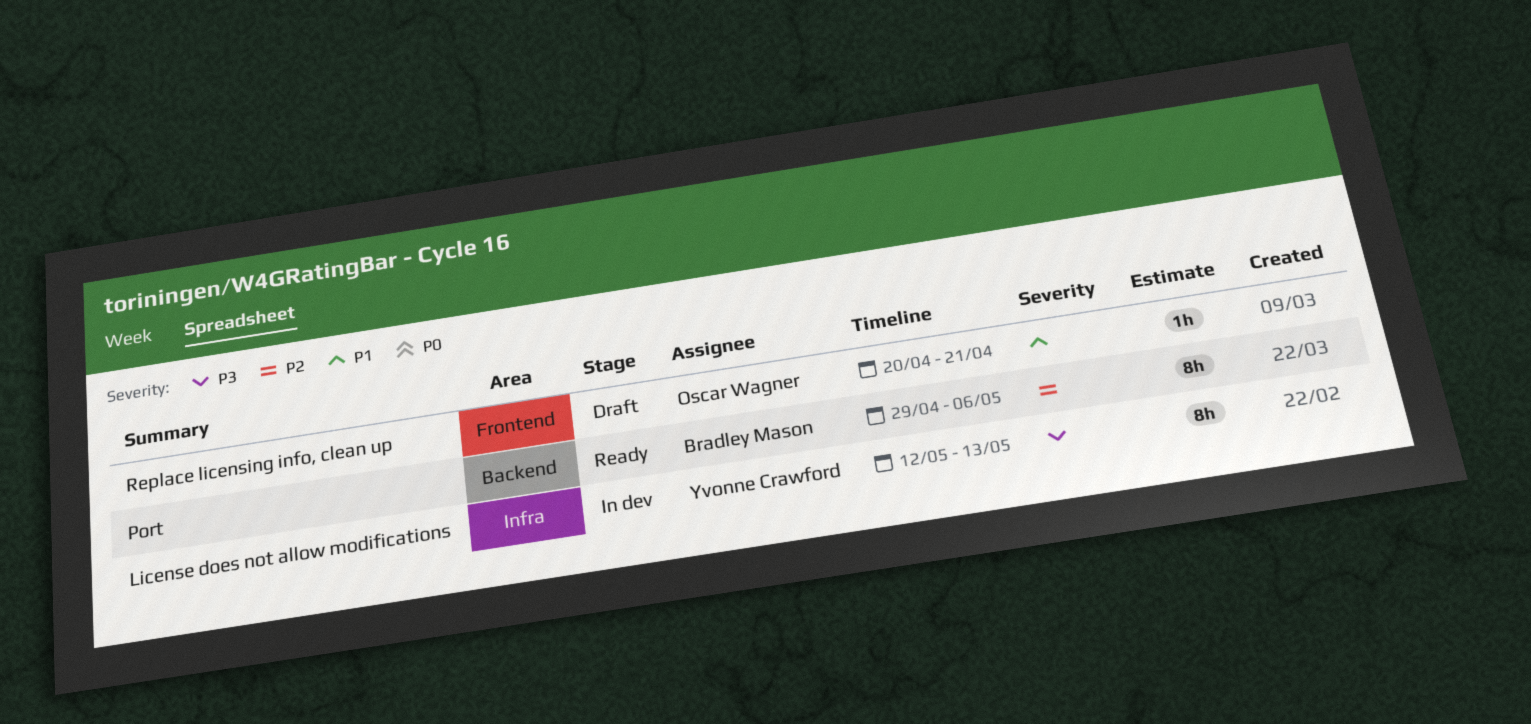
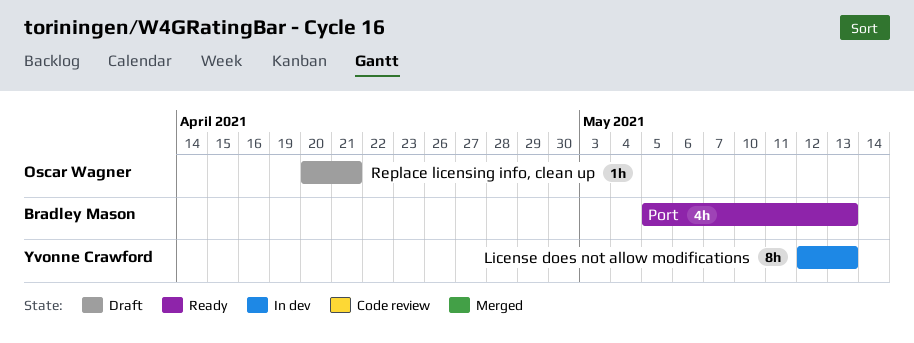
Port, estimate: 8h -> 4h
Port, start: Apr 29 -> May 5
Port, due: May 6 -> May 13

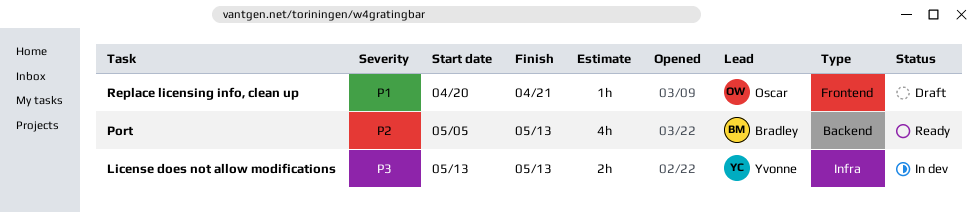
License does not allow modifications, estimate: 8h -> 2h
License does not allow modifications, start: May 12 -> May 13

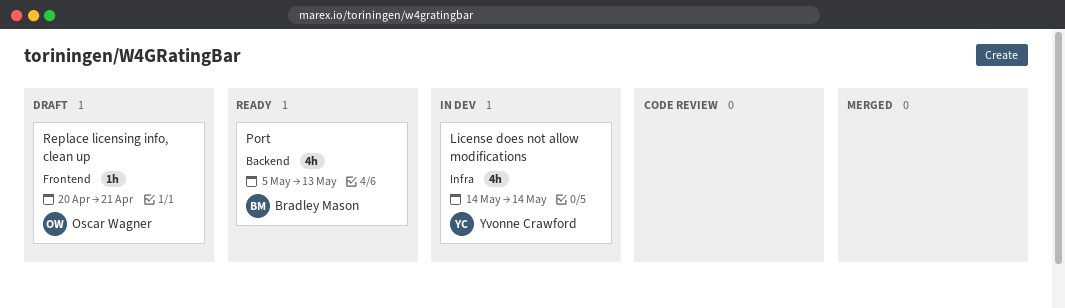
License does not allow modifications, estimate: 2h -> 4h
License does not allow modifications, start: May 13 -> May 14
License does not allow modifications, due: May 13 -> May 14

